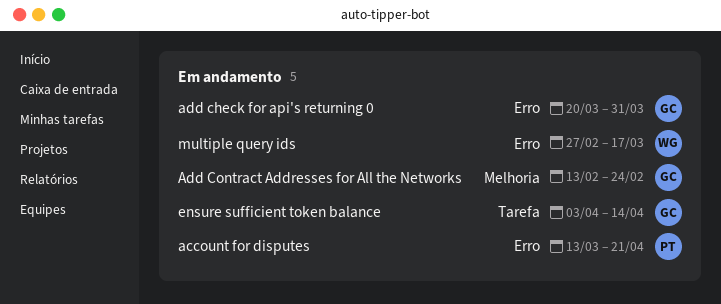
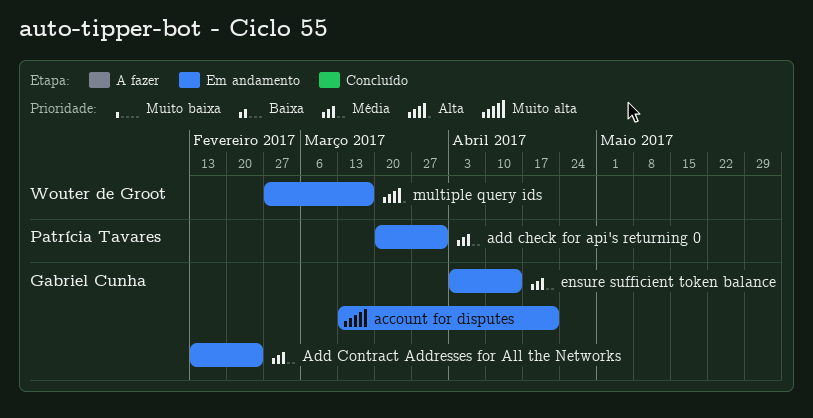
account for disputes, owner: Patrícia Tavares -> Gabriel Cunha
add check for api's returning 0, owner: Gabriel Cunha -> Patrícia Tavares

